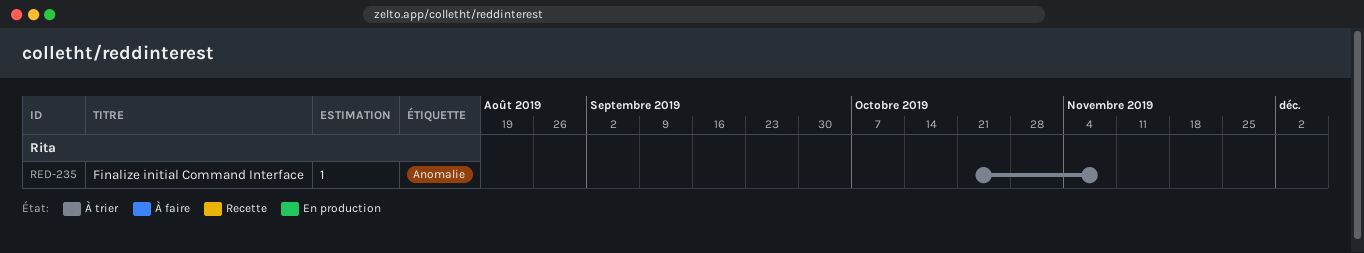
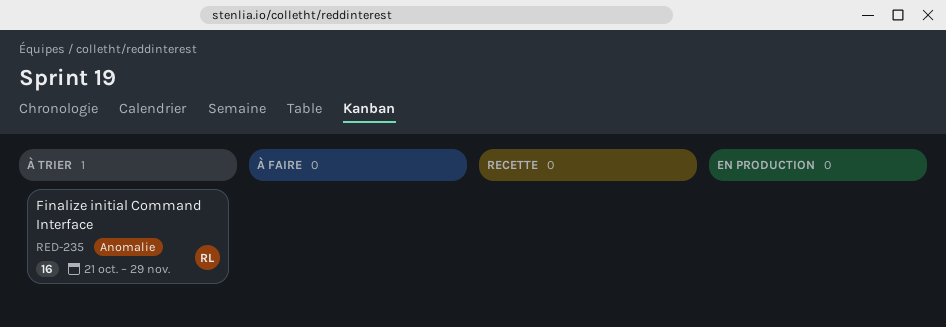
RED-235, estimate: 1 -> 16
RED-235, due: Nov 8 -> Nov 29

